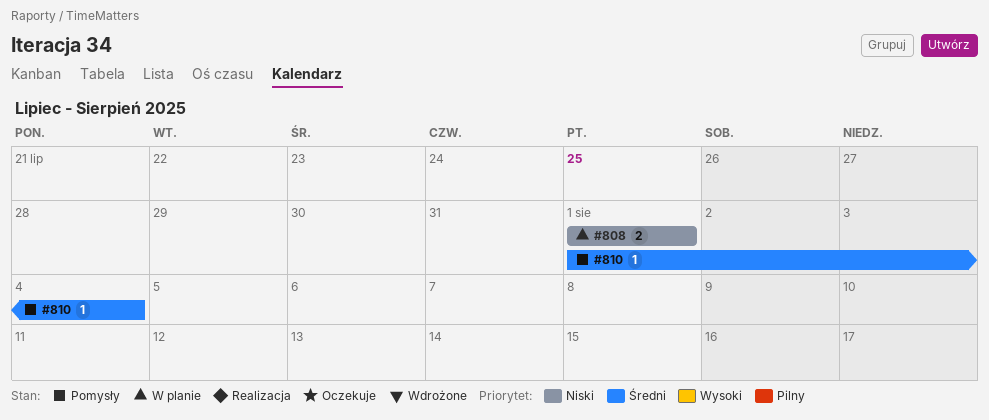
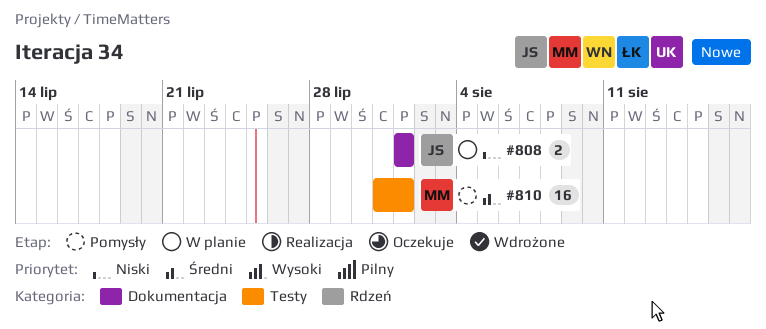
#810, estimate: 1 -> 16
#810, start: Aug 1 -> Jul 31
#810, due: Aug 4 -> Aug 1

